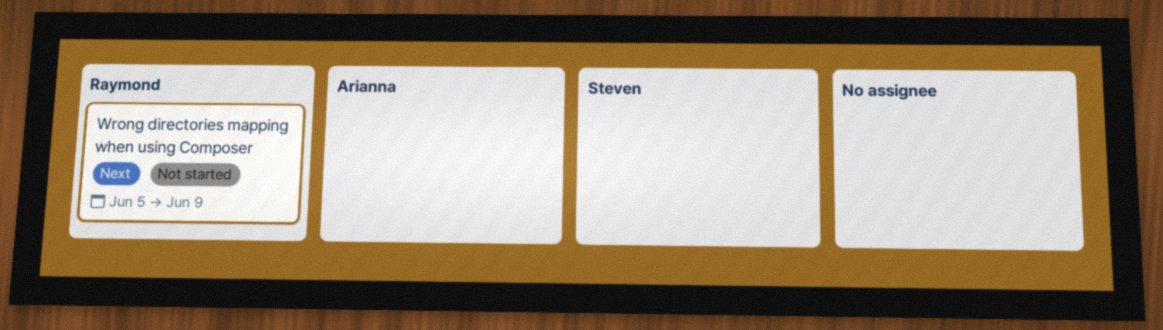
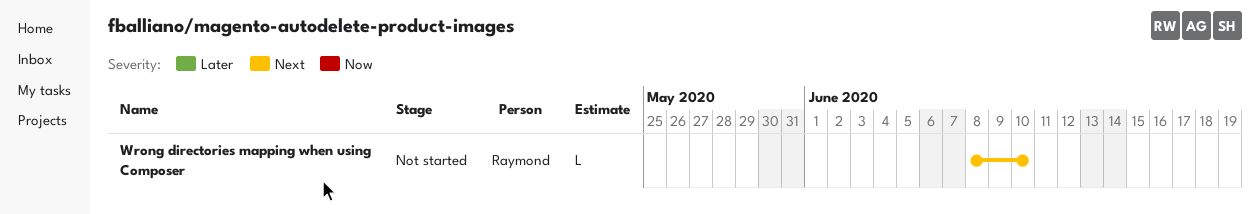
Wrong directories mapping when using Composer, start: Jun 5 -> Jun 8
Wrong directories mapping when using Composer, due: Jun 9 -> Jun 10

